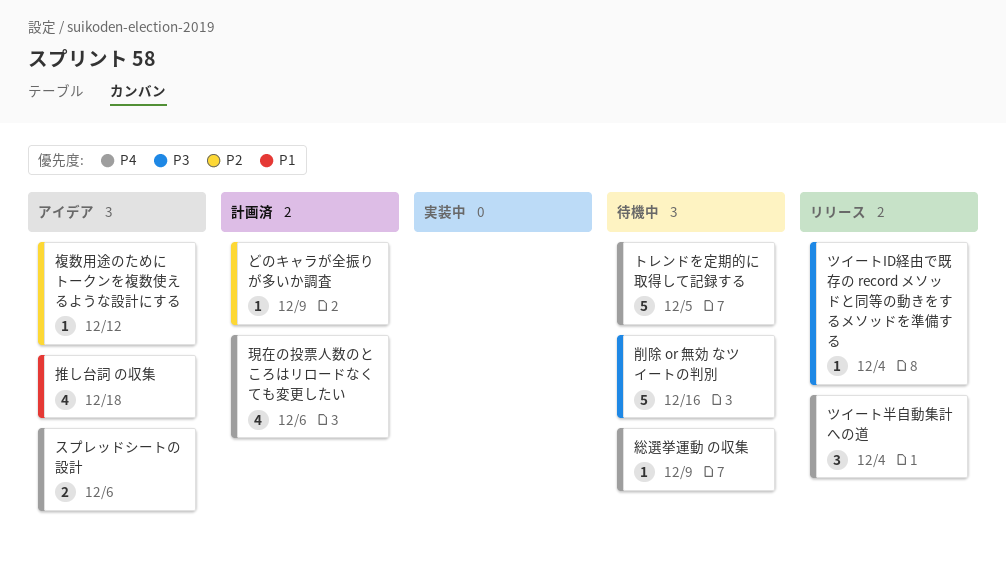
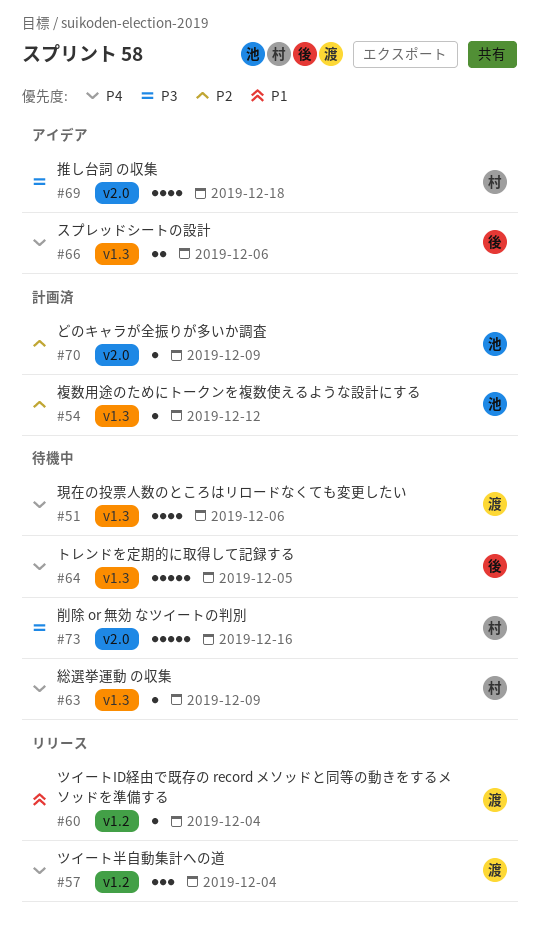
ツイートID経由で既存の record メソッドと同等の動きをするメソッドを準備する, priority: P3 -> P1
推し台詞 の収集, priority: P1 -> P3
現在の投票人数のところはリロードなくても変更したい, status: 計画済 -> 待機中
複数用途のためにトークンを複数使えるような設計にする, status: アイデア -> 計画済

